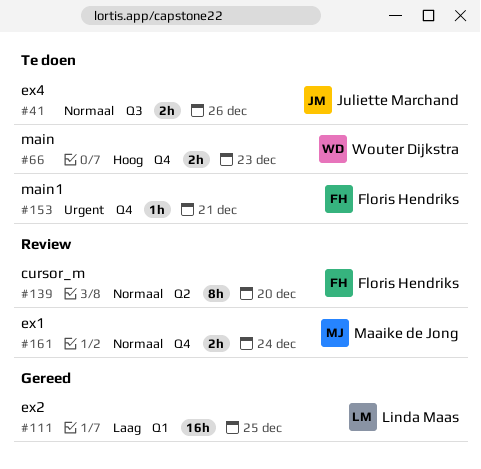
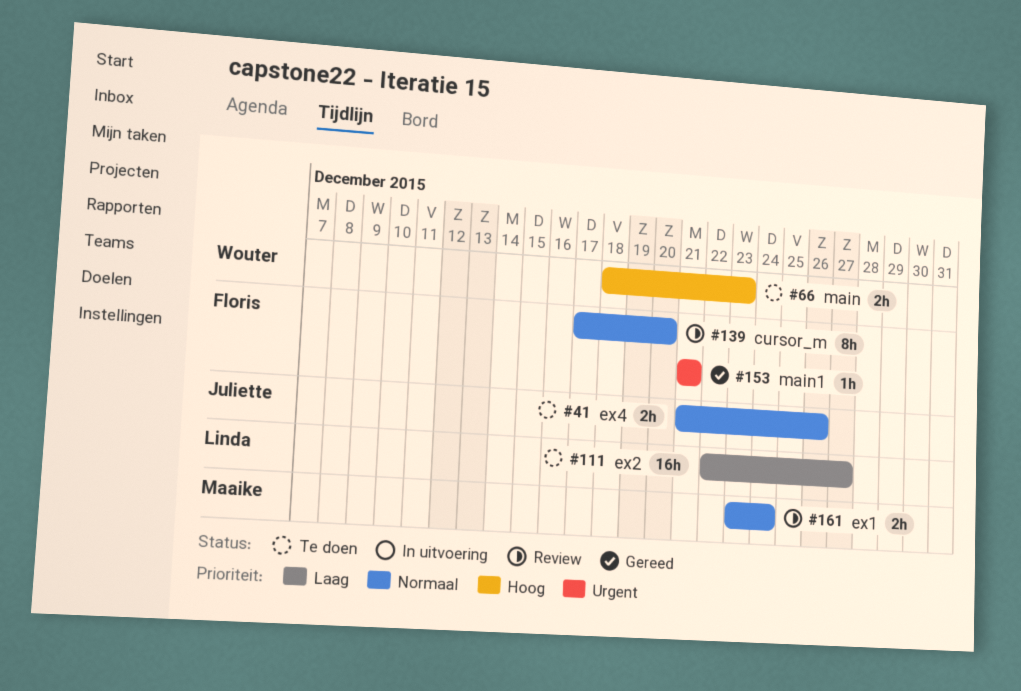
#111, status: Gereed -> Te doen
#111, due: Dec 25 -> Dec 27
#153, status: Te doen -> Gereed

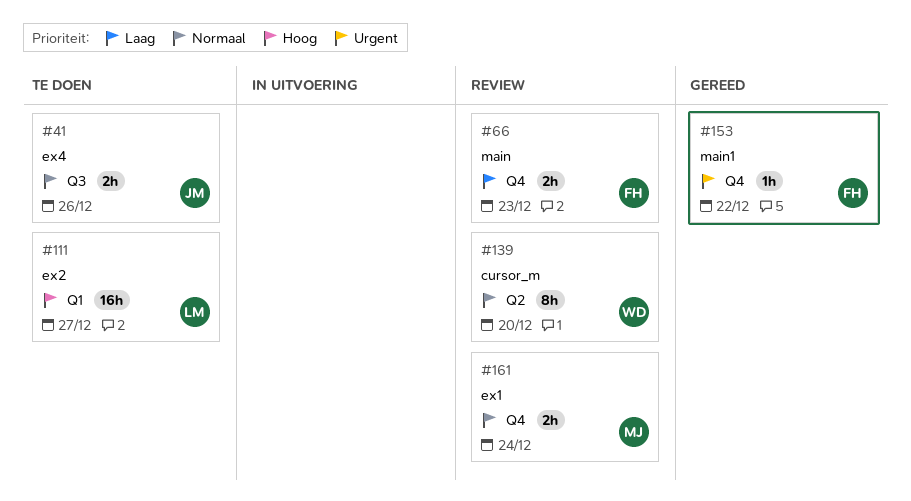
#66, status: Te doen -> Review
#66, owner: Wouter -> Floris
#66, priority: Hoog -> Laag
#111, priority: Laag -> Hoog
#139, owner: Floris -> Wouter
#153, due: Dec 21 -> Dec 22

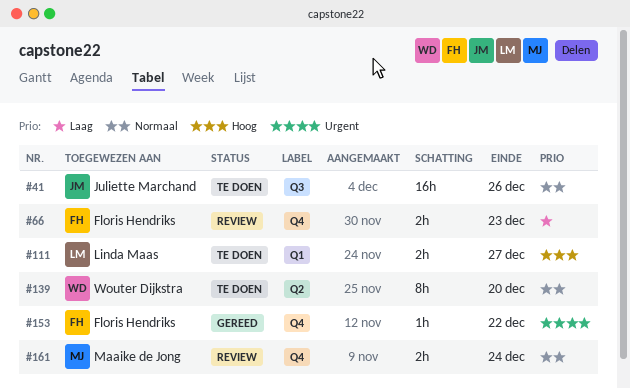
#41, estimate: 2h -> 16h
#111, estimate: 16h -> 2h
#139, status: Review -> Te doen

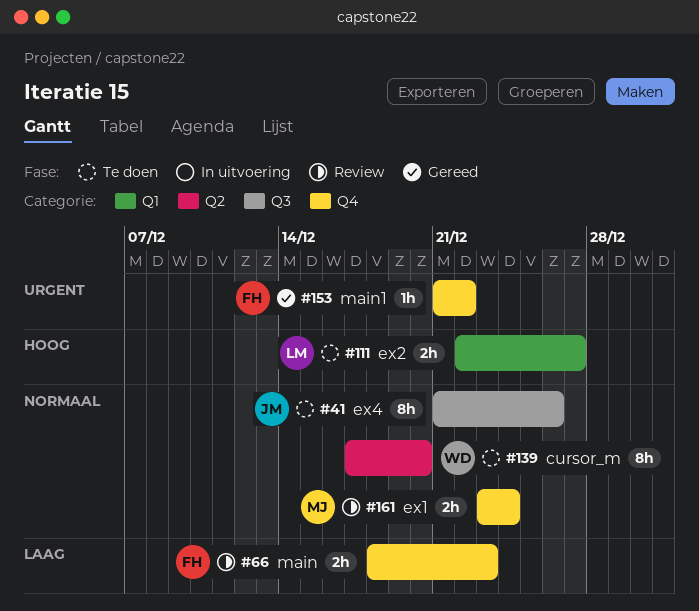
#41, estimate: 16h -> 8h

